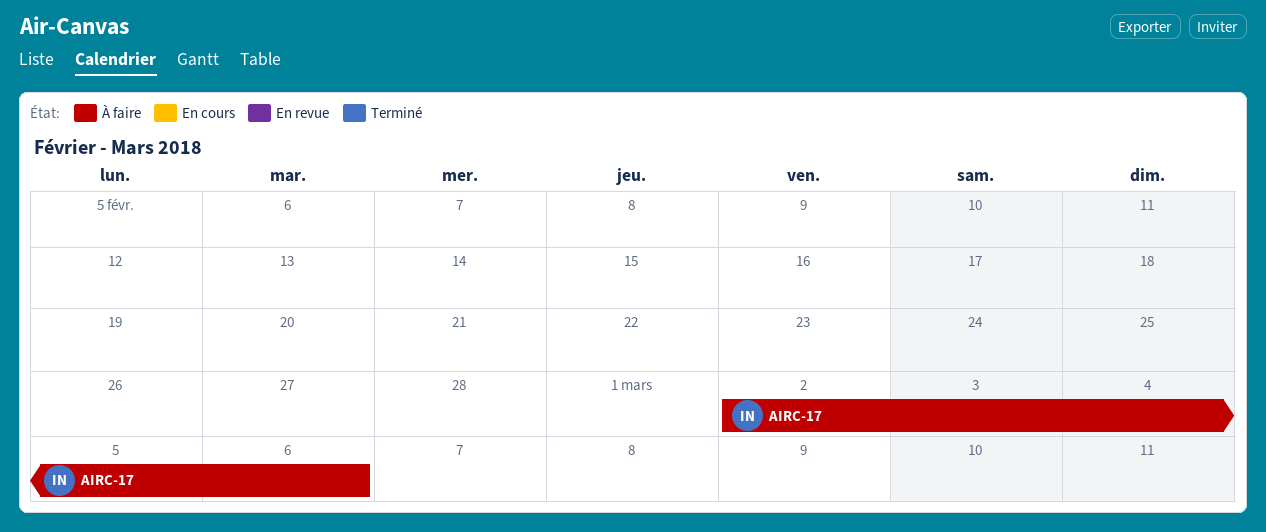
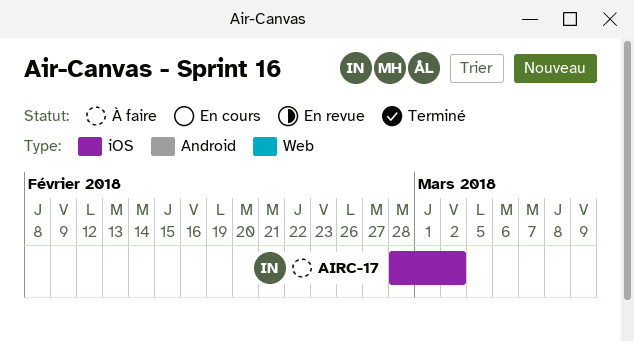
AIRC-17, start: Mar 2 -> Feb 28
AIRC-17, due: Mar 6 -> Mar 2

